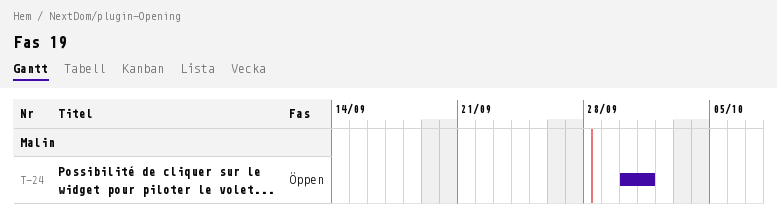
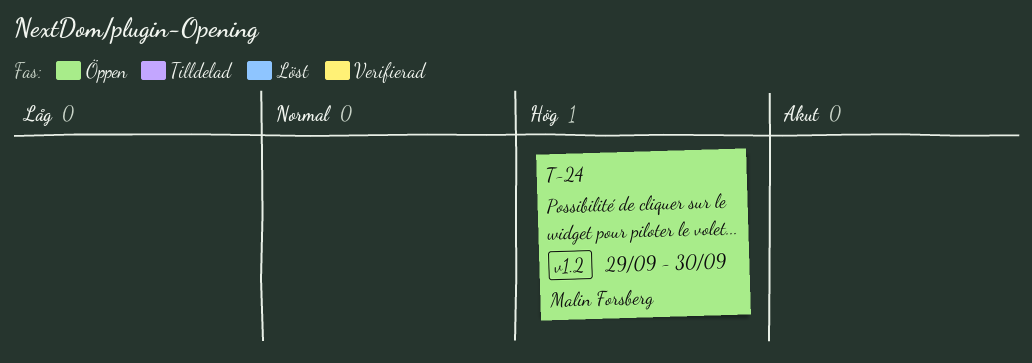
T-24, start: Sep 30 -> Sep 29
T-24, due: Oct 1 -> Sep 30

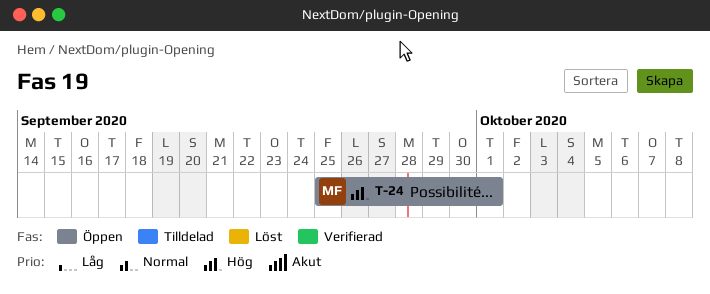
T-24, start: Sep 29 -> Sep 25
T-24, due: Sep 30 -> Oct 1

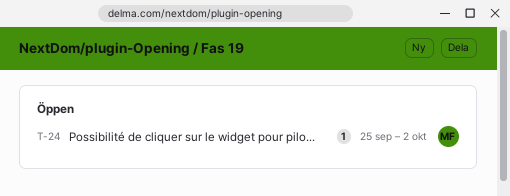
T-24, due: Oct 1 -> Oct 2

